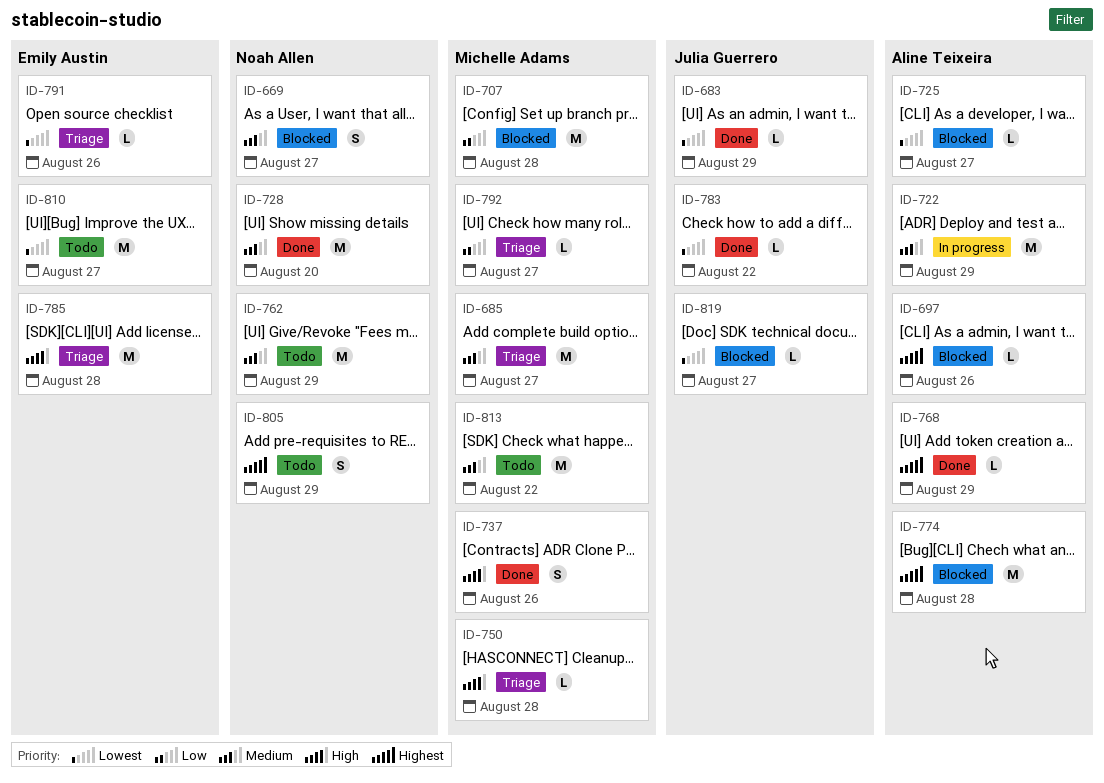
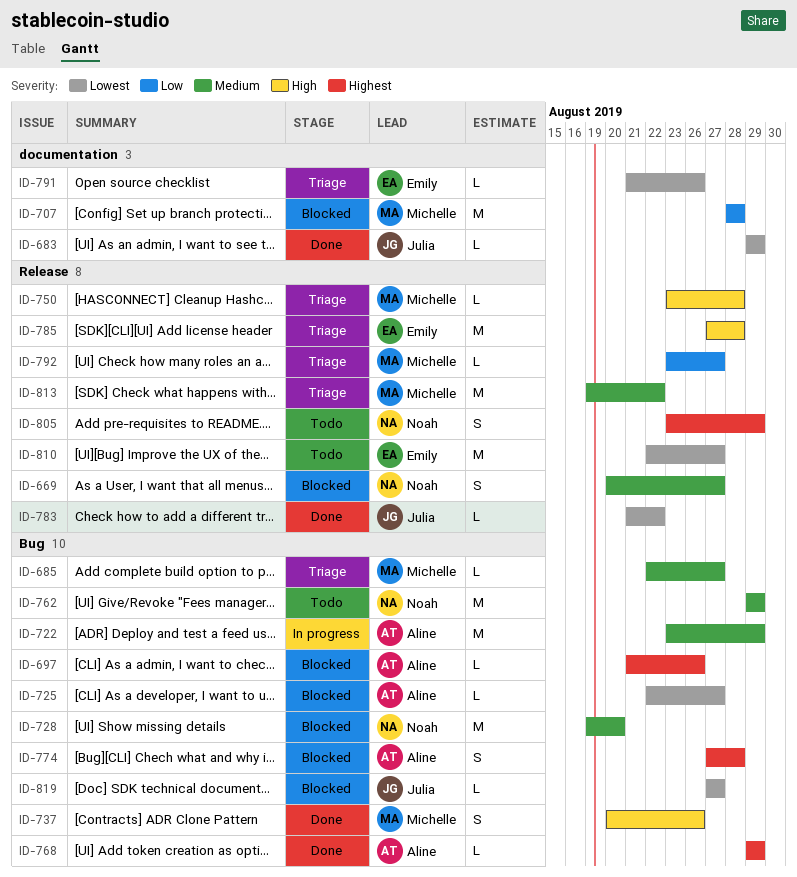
ID-685, estimate: M -> L
ID-728, status: Done -> Blocked
ID-774, estimate: M -> S
ID-813, status: Todo -> Triage

